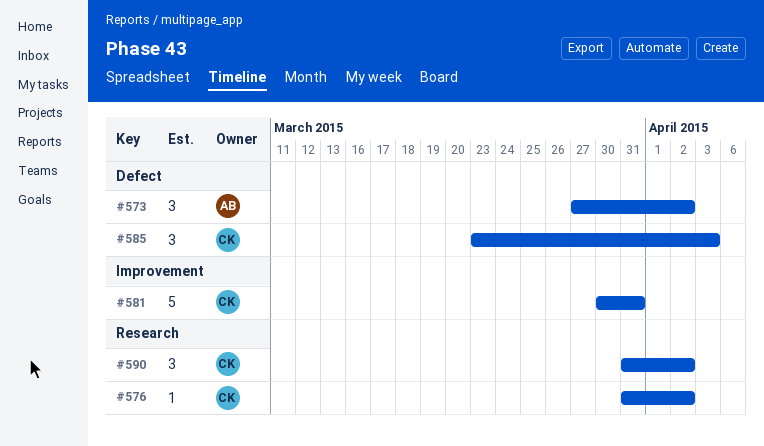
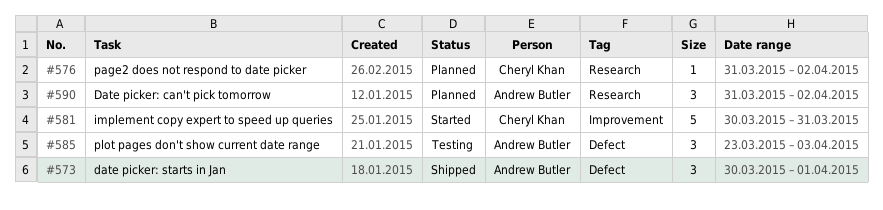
#573, start: Mar 27 -> Mar 30
#573, due: Apr 2 -> Apr 1
#585, owner: Cheryl Khan -> Andrew Butler
#590, owner: Cheryl Khan -> Andrew Butler

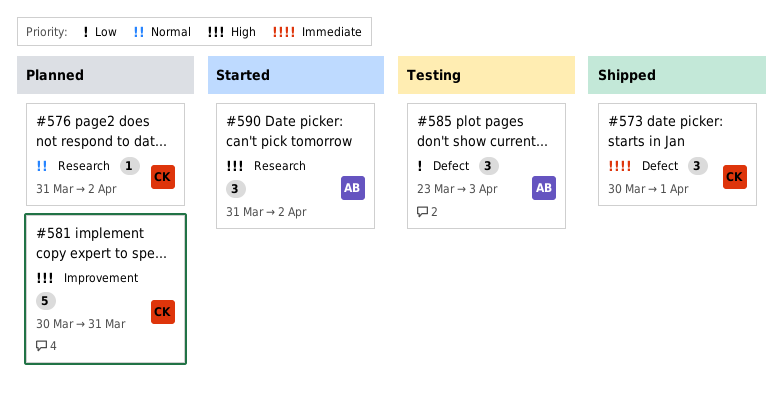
#573, owner: Andrew Butler -> Cheryl Khan
#581, status: Started -> Planned
#590, status: Planned -> Started

